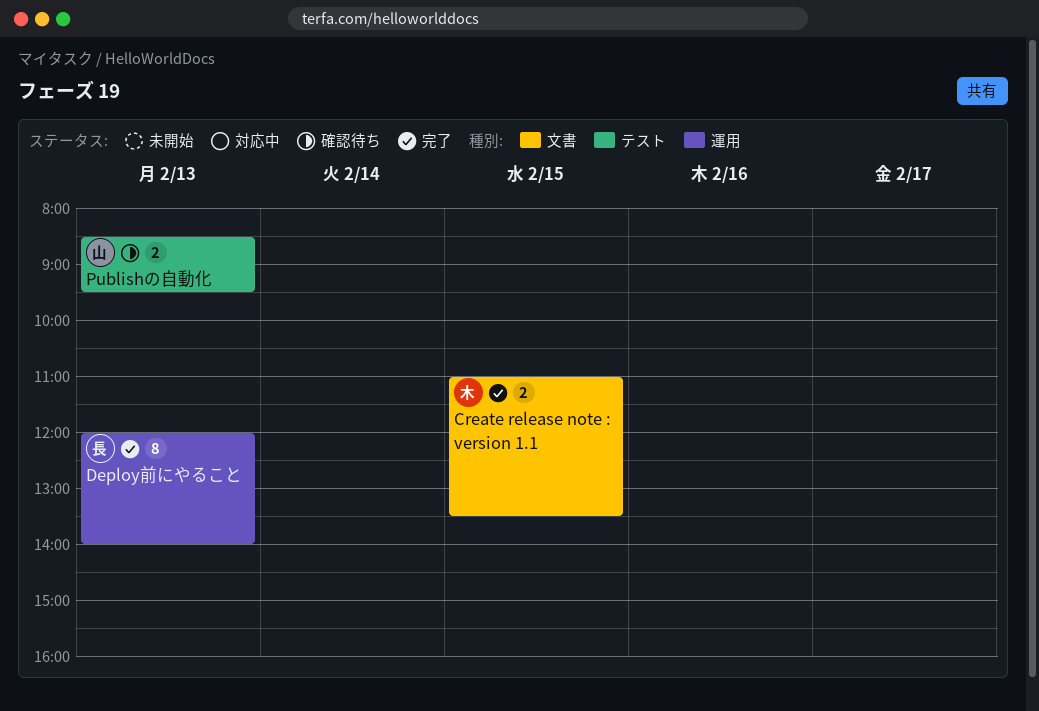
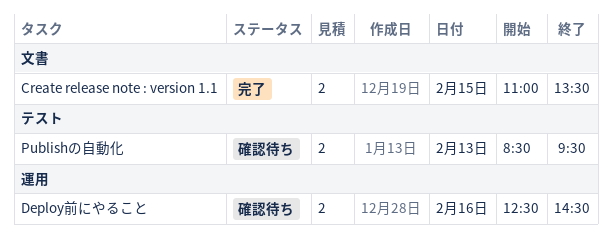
Deploy前にやること, status: 完了 -> 確認待ち
Deploy前にやること, estimate: 8 -> 2
Deploy前にやること, day: Feb 13 -> Feb 16
Deploy前にやること, begins: 12:00 -> 12:30
Deploy前にやること, ends: 14:00 -> 14:30

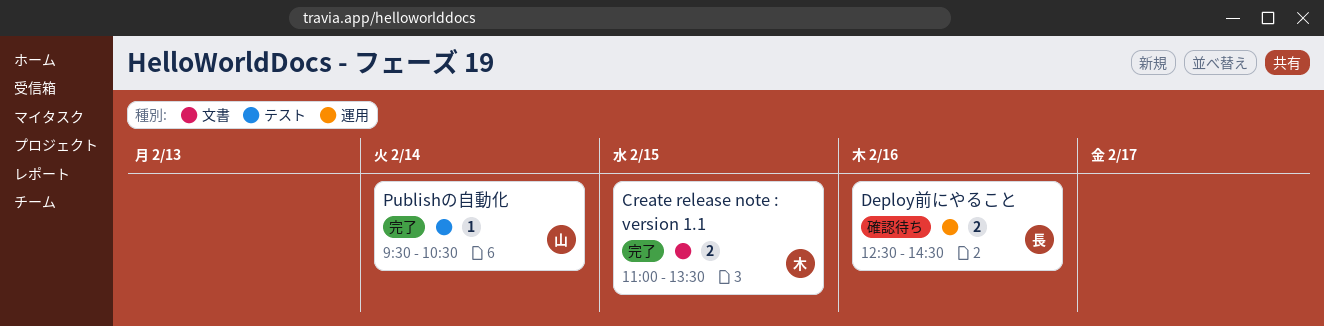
Publishの自動化, status: 確認待ち -> 完了
Publishの自動化, estimate: 2 -> 1
Publishの自動化, day: Feb 13 -> Feb 14
Publishの自動化, begins: 08:30 -> 09:30
Publishの自動化, ends: 09:30 -> 10:30

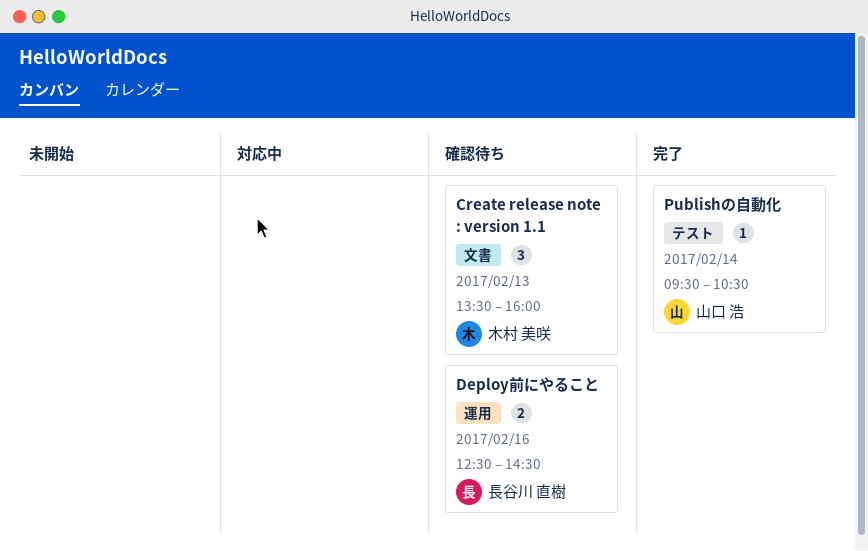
Create release note : version 1.1, status: 完了 -> 確認待ち
Create release note : version 1.1, estimate: 2 -> 3
Create release note : version 1.1, day: Feb 15 -> Feb 13
Create release note : version 1.1, begins: 11:00 -> 13:30
Create release note : version 1.1, ends: 13:30 -> 16:00

